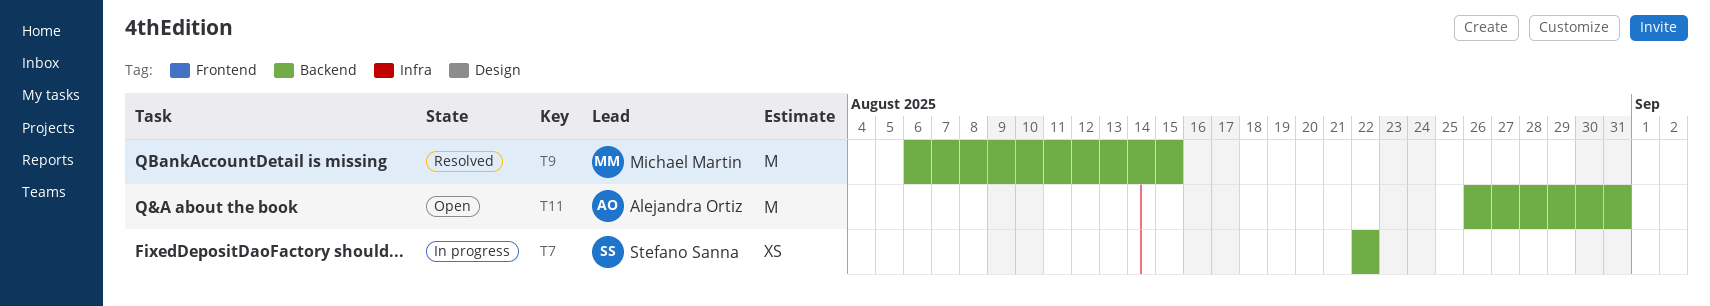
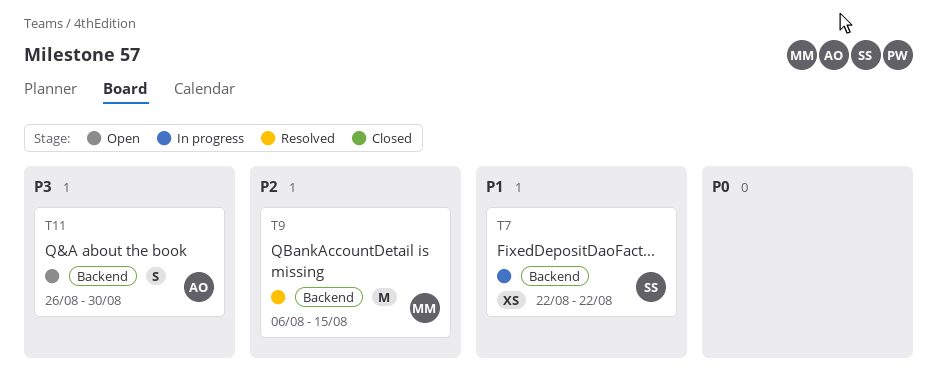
T11, estimate: M -> S
T11, due: Aug 31 -> Aug 30

